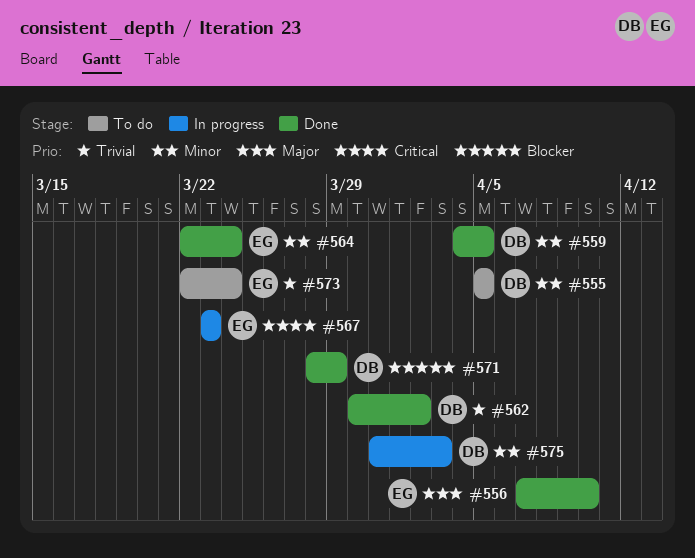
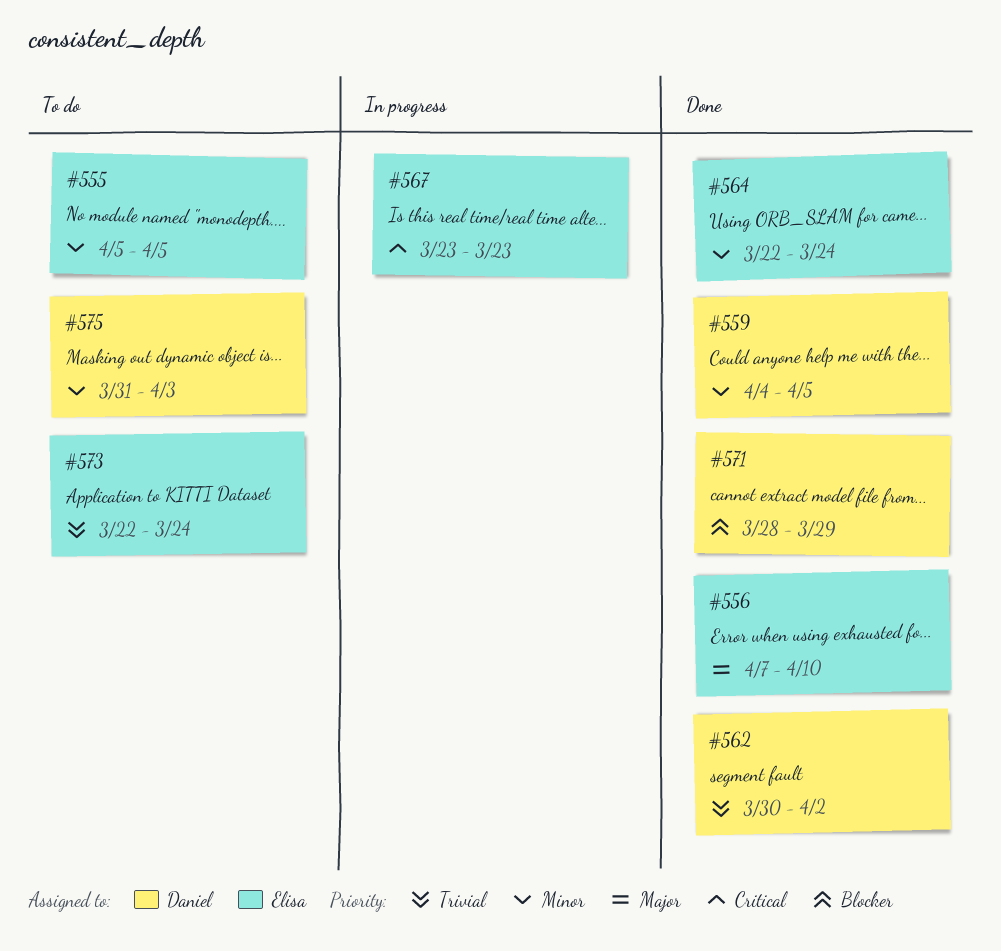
#555, owner: Daniel -> Elisa
#575, status: In progress -> To do

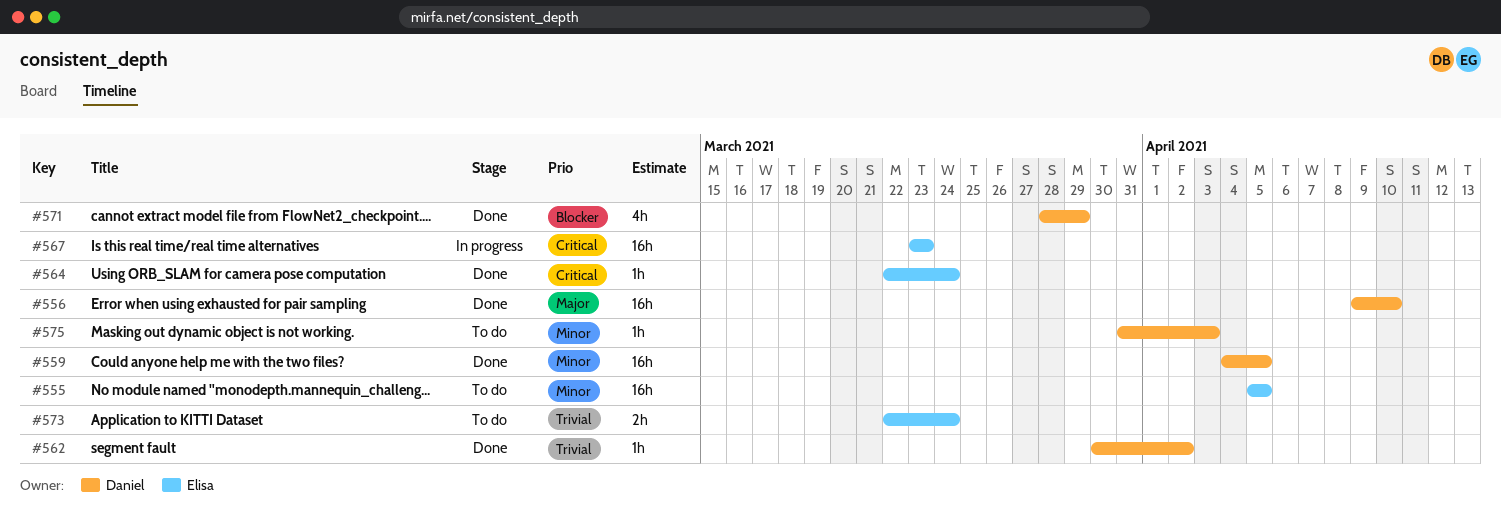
#556, owner: Elisa -> Daniel
#556, start: Apr 7 -> Apr 9
#564, priority: Minor -> Critical

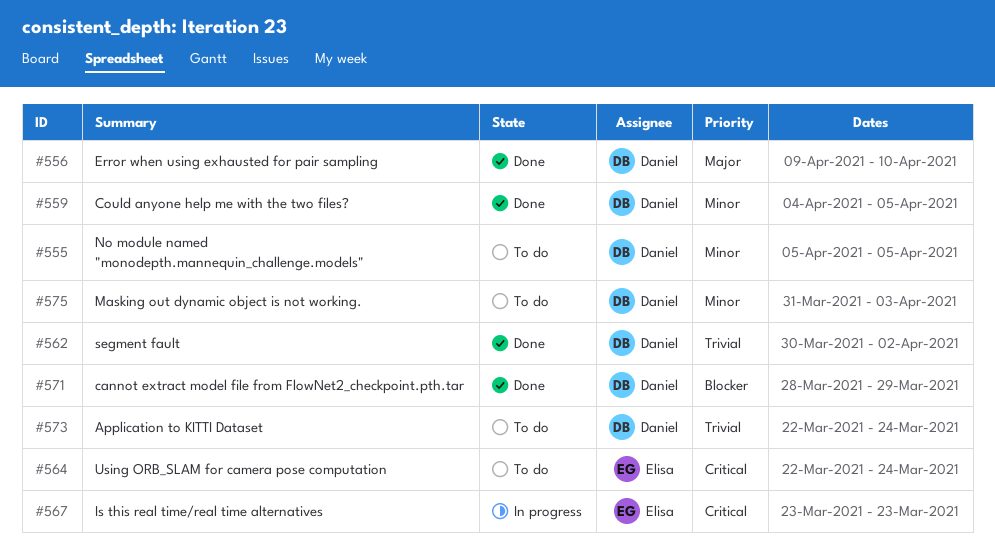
#555, owner: Elisa -> Daniel
#564, status: Done -> To do
#573, owner: Elisa -> Daniel

